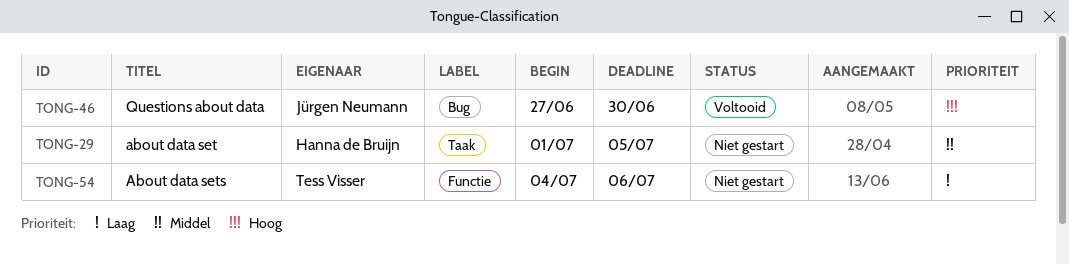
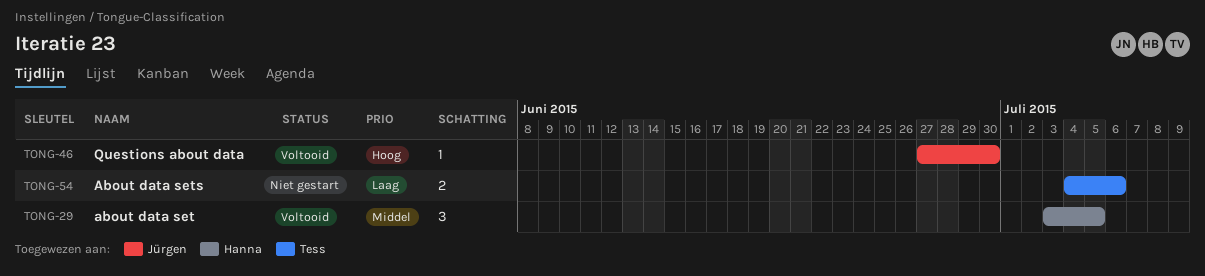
TONG-29, status: Niet gestart -> Voltooid
TONG-29, start: Jul 1 -> Jul 3

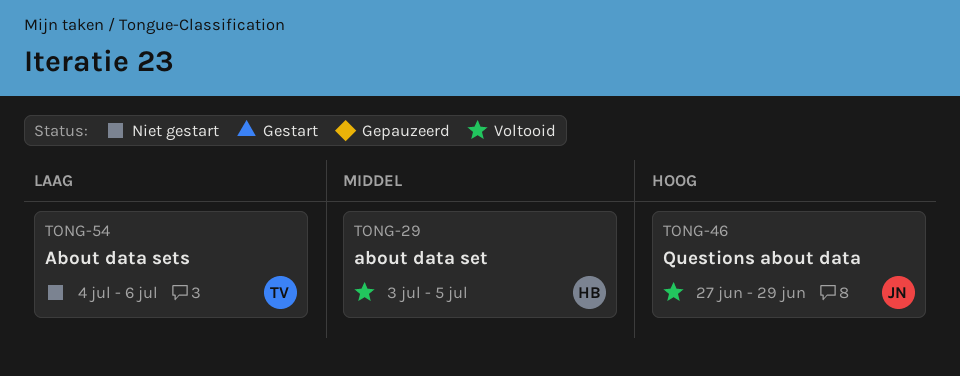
TONG-46, due: Jun 30 -> Jun 29

